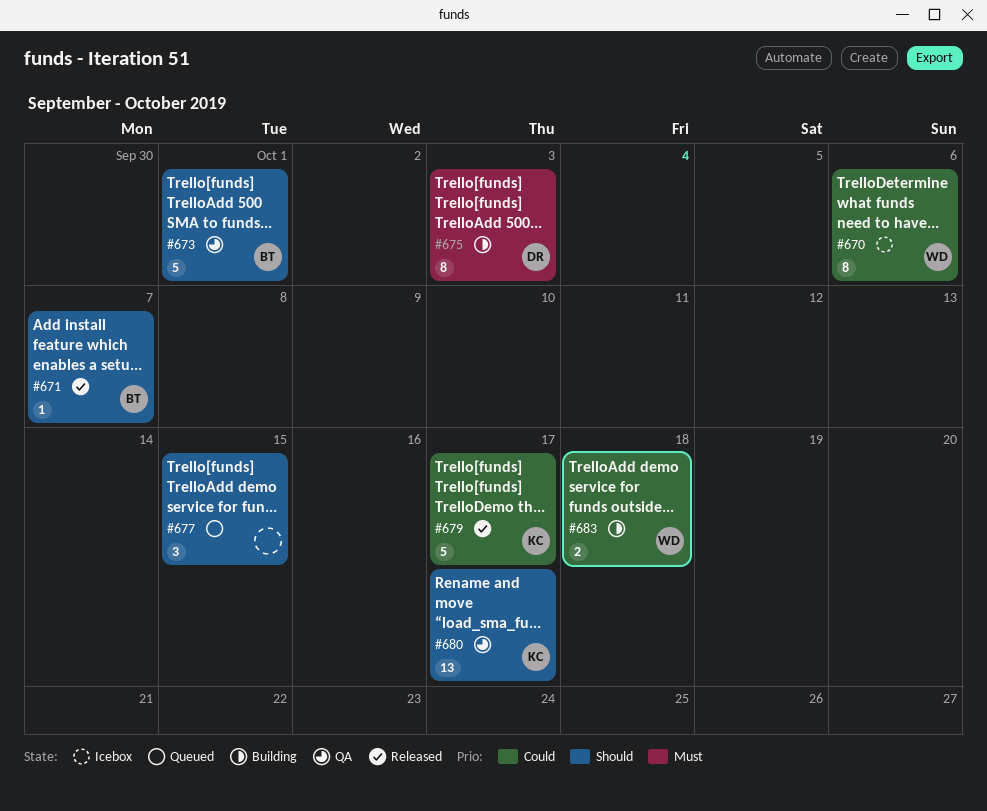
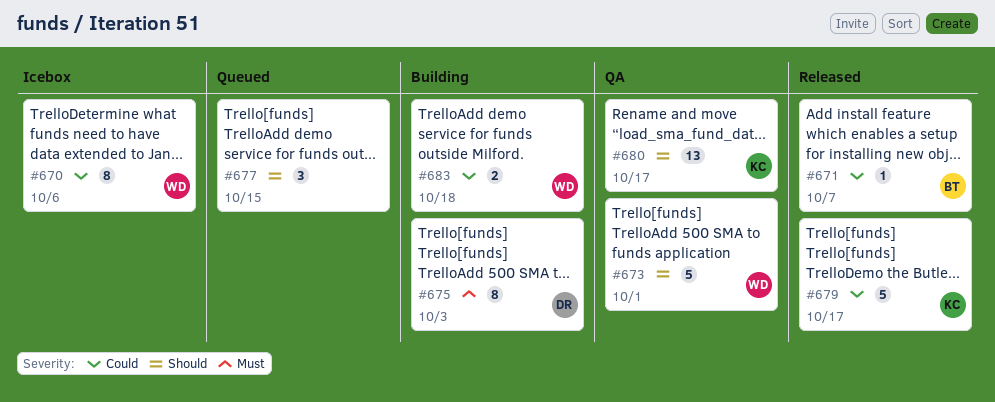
#671, priority: Should -> Could
#673, owner: BT -> WD

